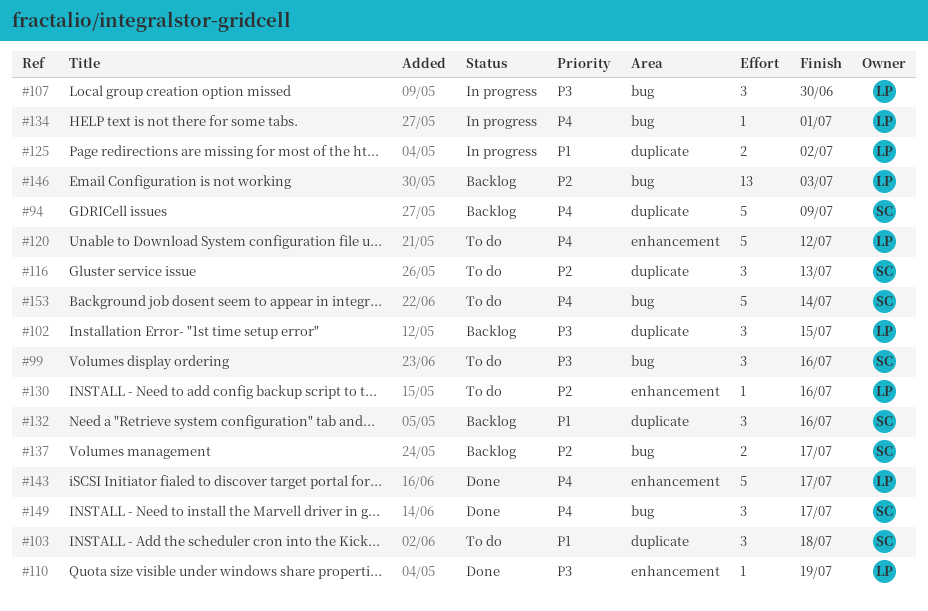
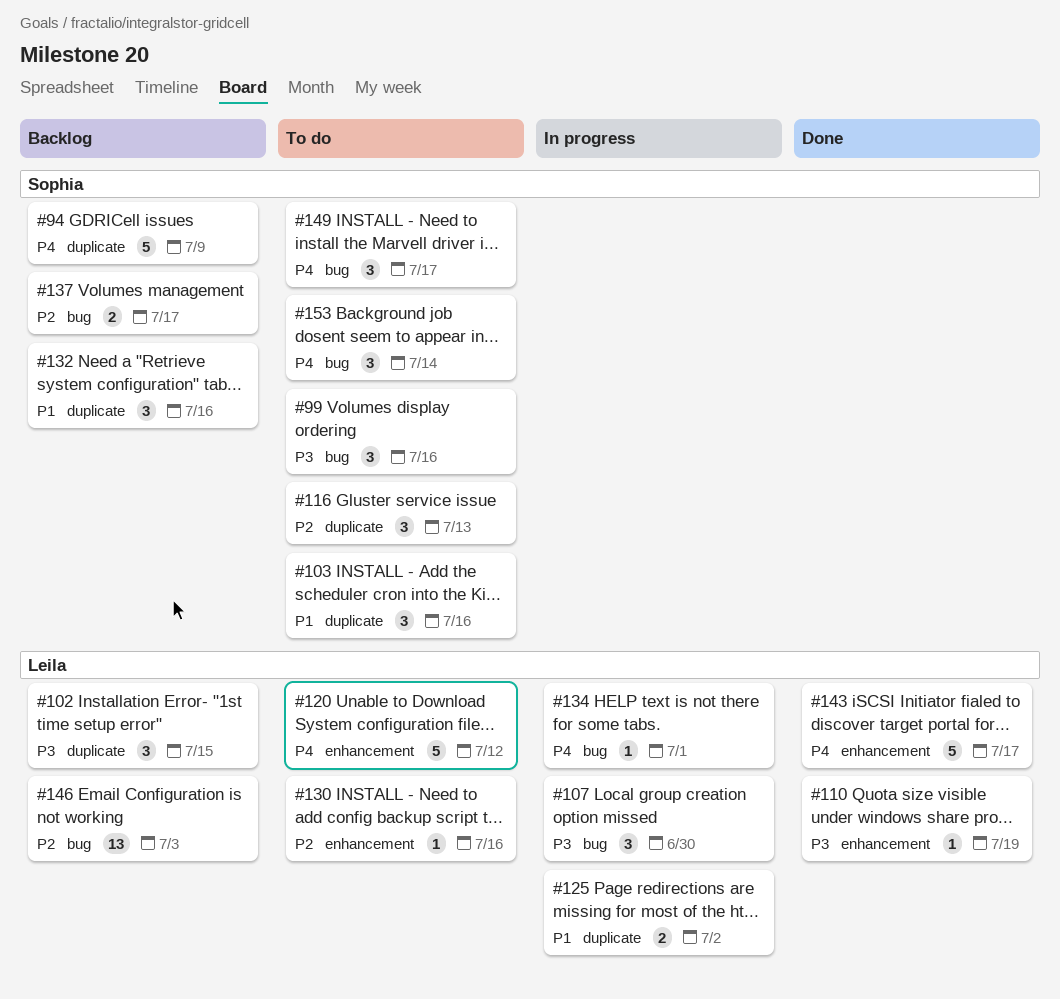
#103, due: Jul 18 -> Jul 16
#149, status: Done -> To do
#153, estimate: 5 -> 3

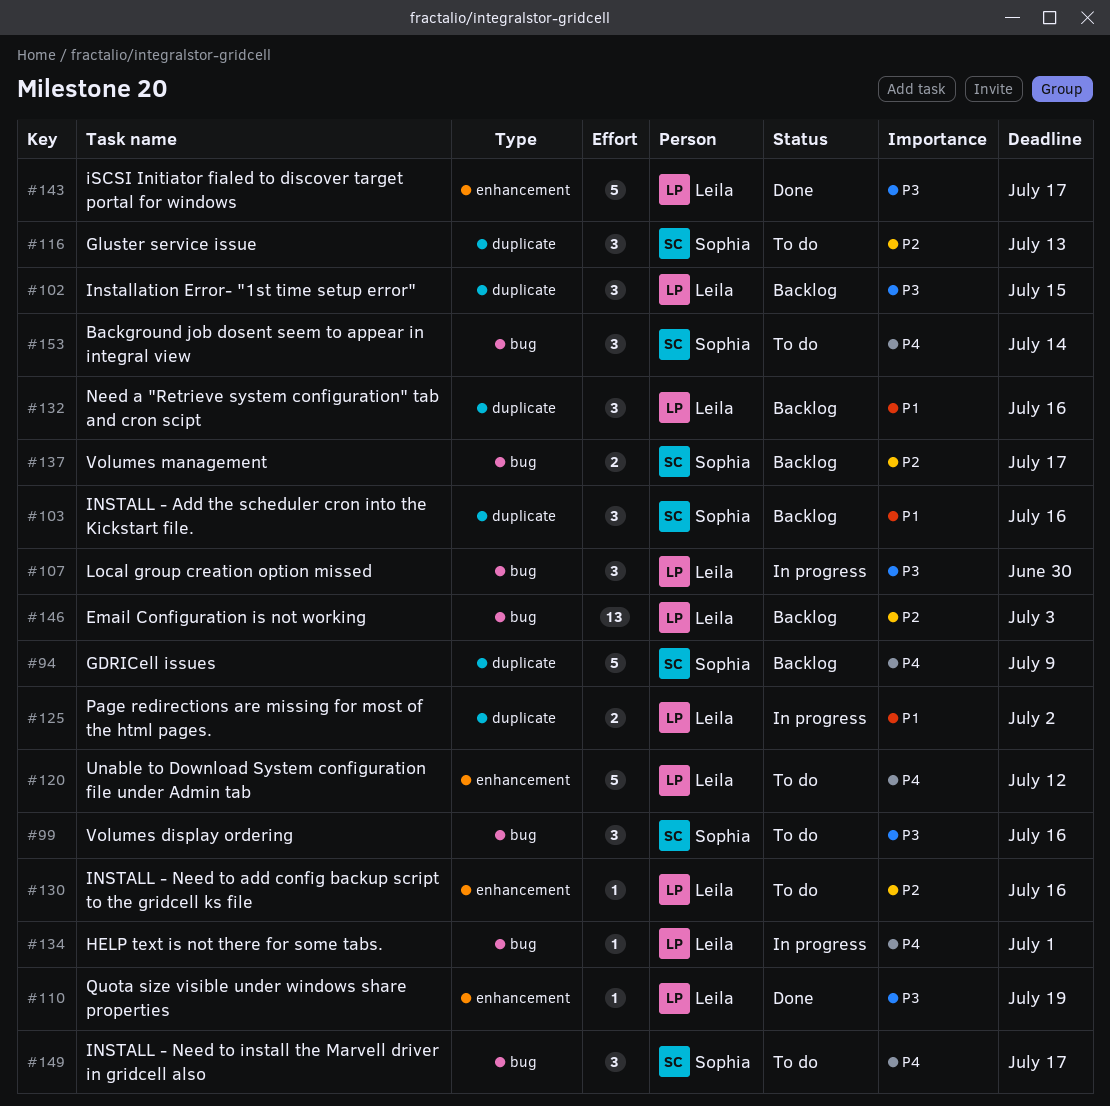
#103, status: To do -> Backlog
#132, owner: Sophia -> Leila
#143, priority: P4 -> P3

